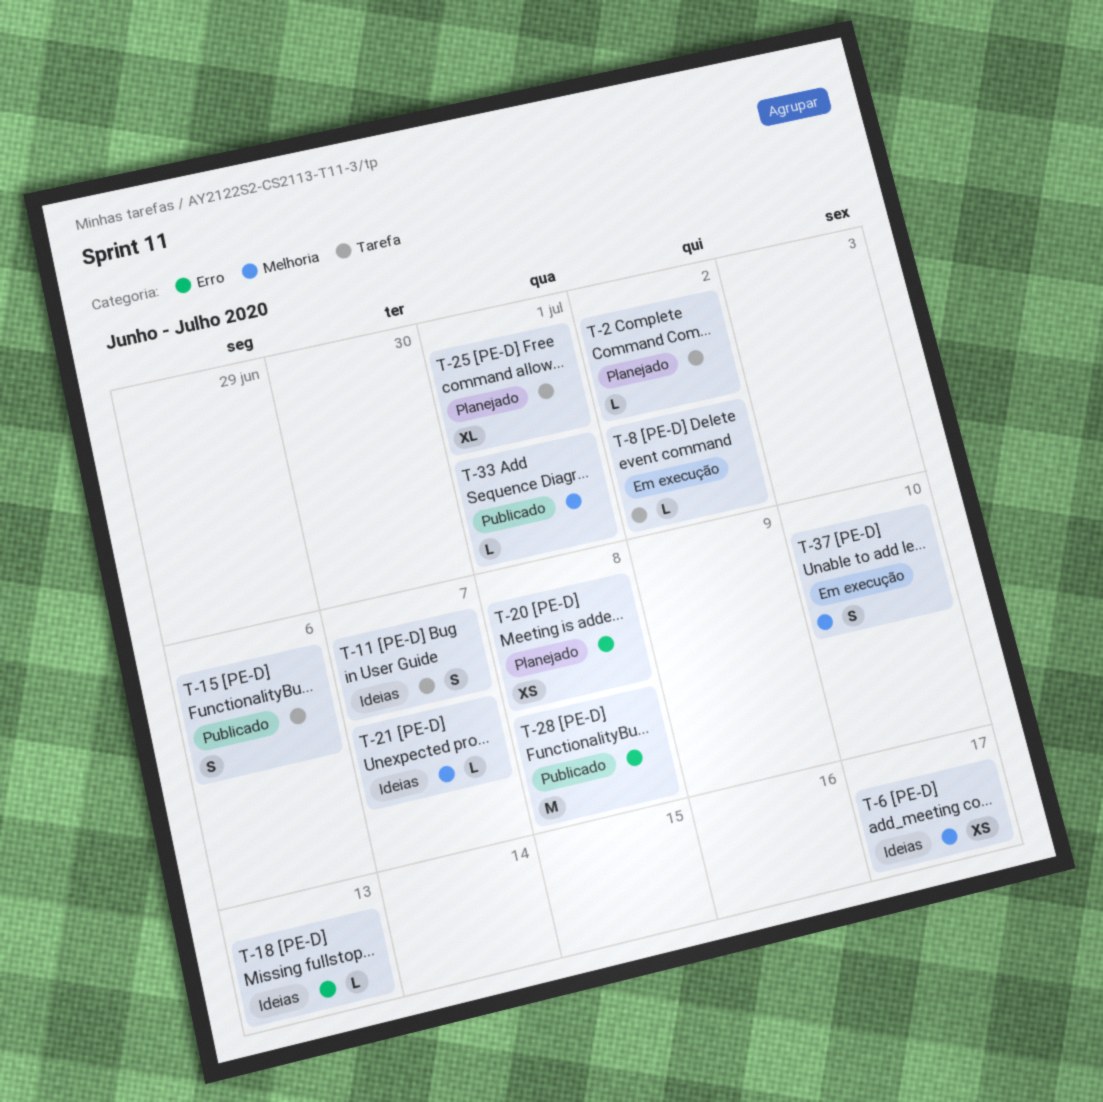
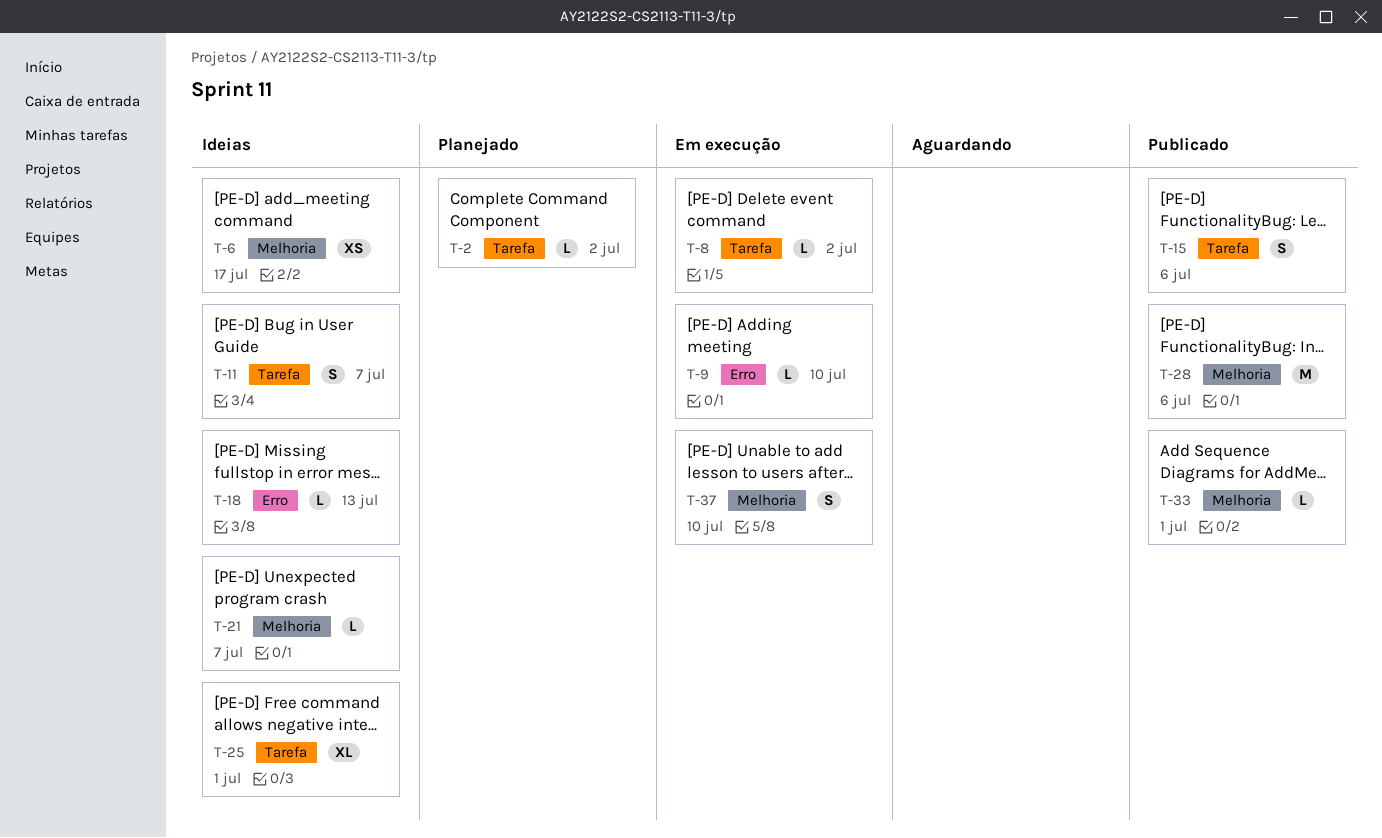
T-9: none -> present
T-20: present -> none
T-25, status: Planejado -> Ideias
T-28, label: Erro -> Melhoria
T-28, due: Jul 8 -> Jul 6

